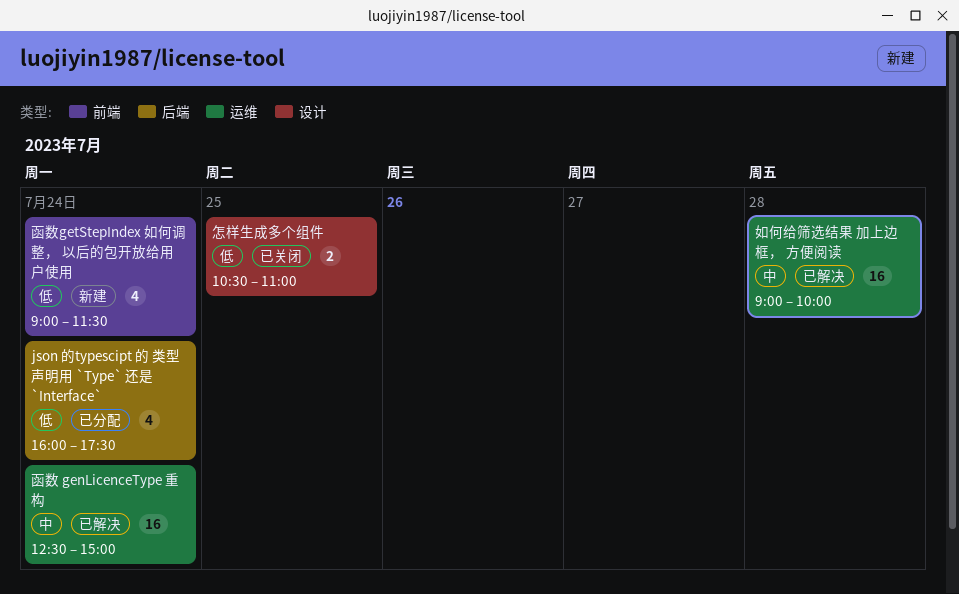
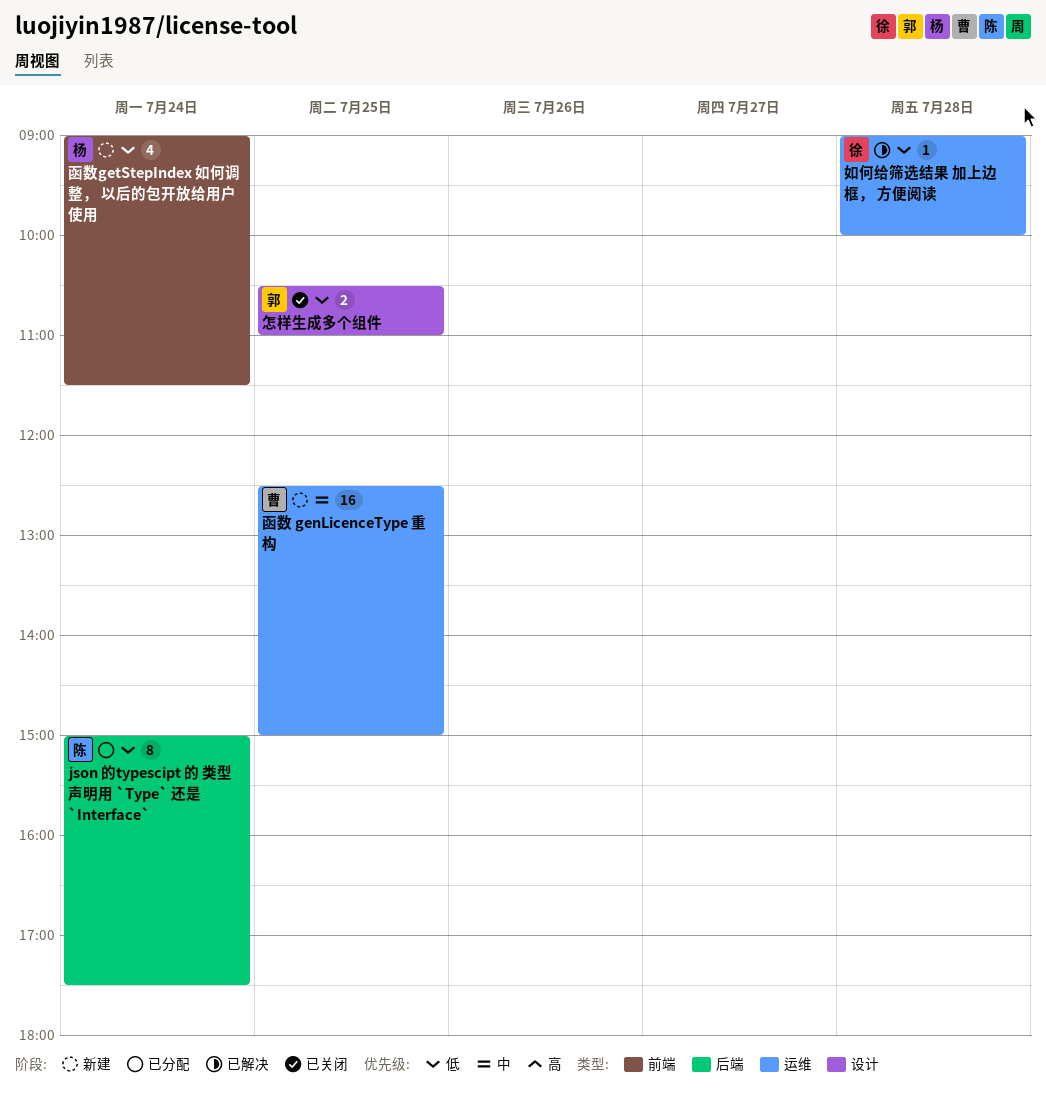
json 的typescipt 的 类型声明用 `Type` 还是 `Interface`, estimate: 4 -> 8
json 的typescipt 的 类型声明用 `Type` 还是 `Interface`, begins: 16:00 -> 15:00
函数 genLicenceType 重构, status: 已解决 -> 新建
函数 genLicenceType 重构, day: Jul 24 -> Jul 25
如何给筛选结果 加上边框， 方便阅读, priority: 中 -> 低
如何给筛选结果 加上边框， 方便阅读, estimate: 16 -> 1

